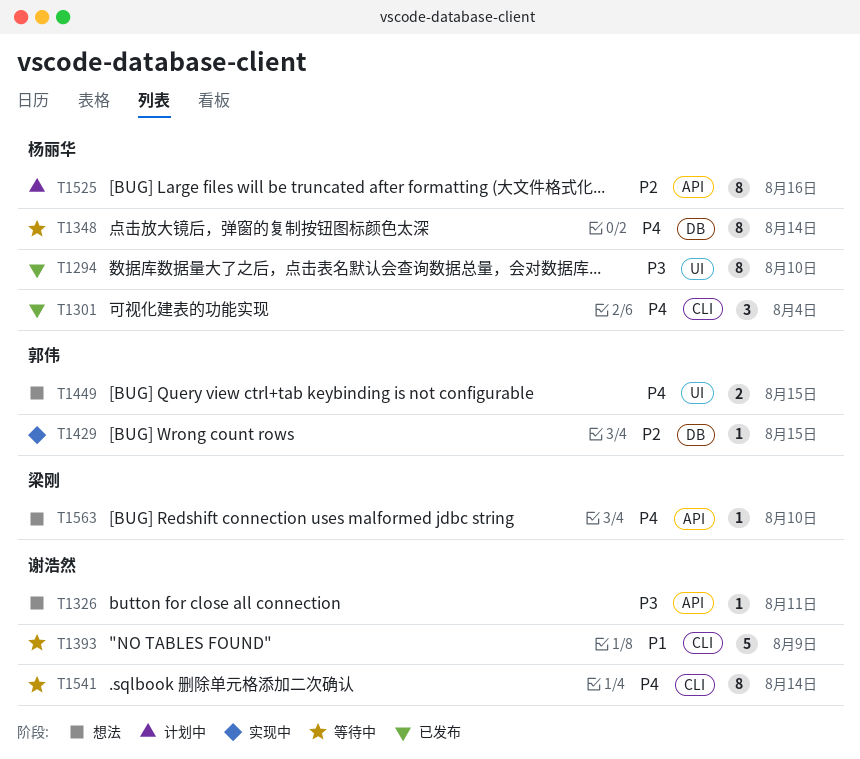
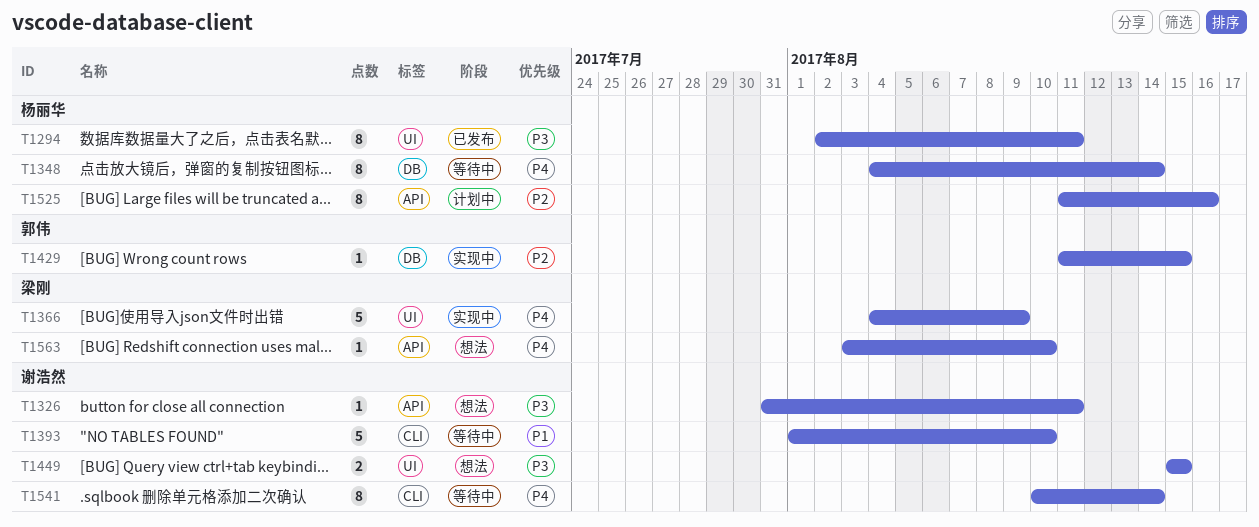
T1294, due: Aug 10 -> Aug 11
T1301: present -> none
T1366: none -> present
T1393, due: Aug 9 -> Aug 10
T1449, owner: 郭伟 -> 谢浩然
T1449, priority: P4 -> P3

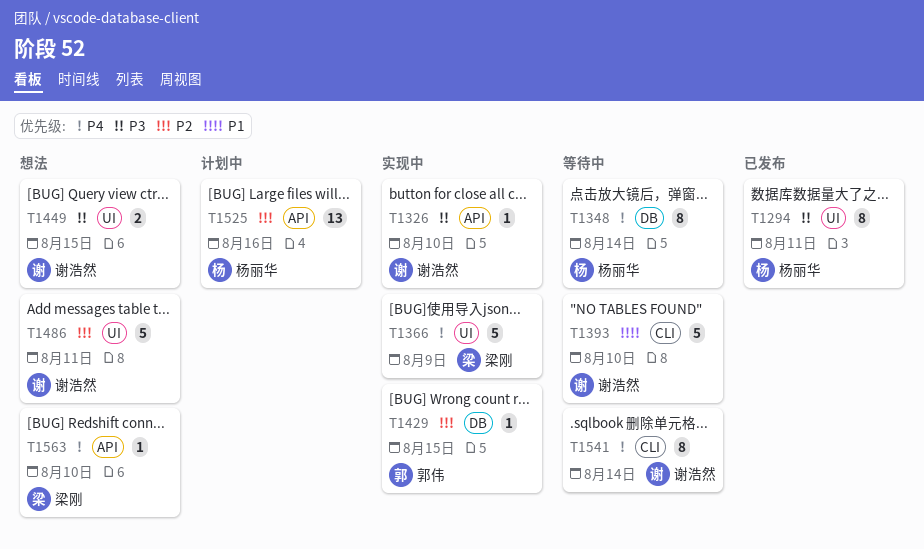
T1326, status: 想法 -> 实现中
T1326, due: Aug 11 -> Aug 10
T1486: none -> present
T1525, estimate: 8 -> 13

